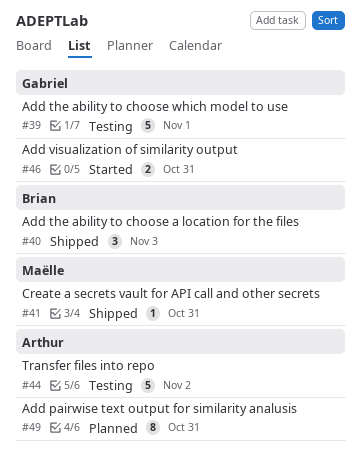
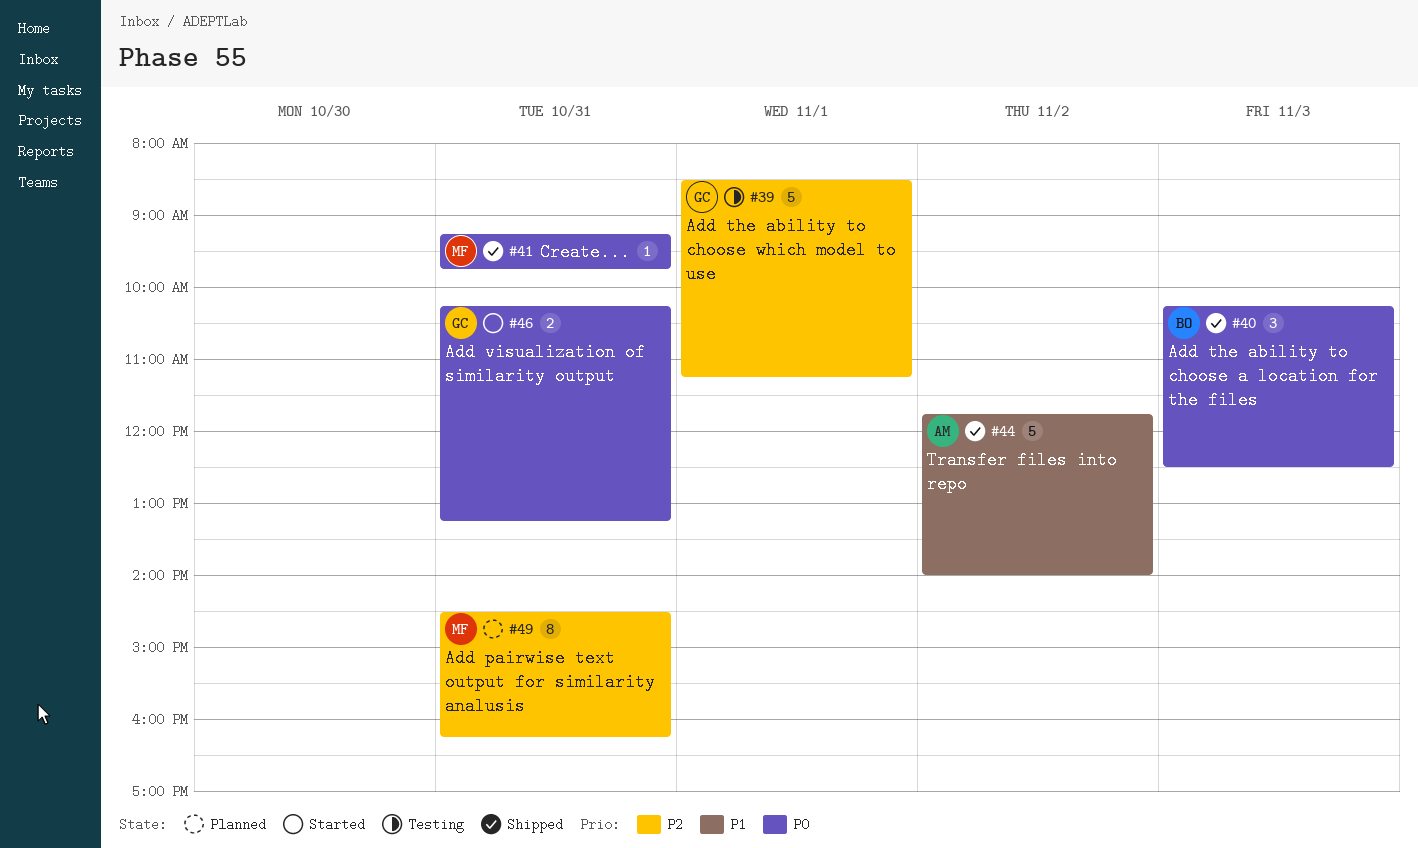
#44, status: Testing -> Shipped
#49, owner: Arthur -> Maëlle

